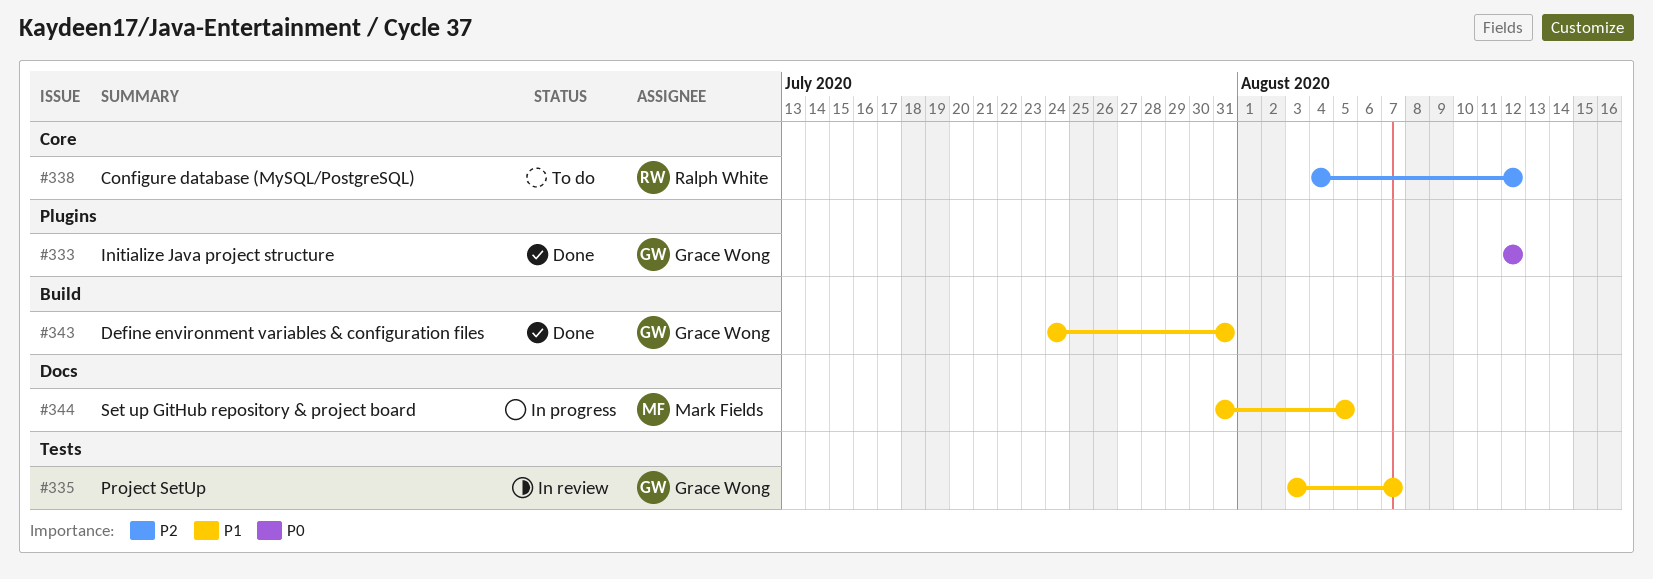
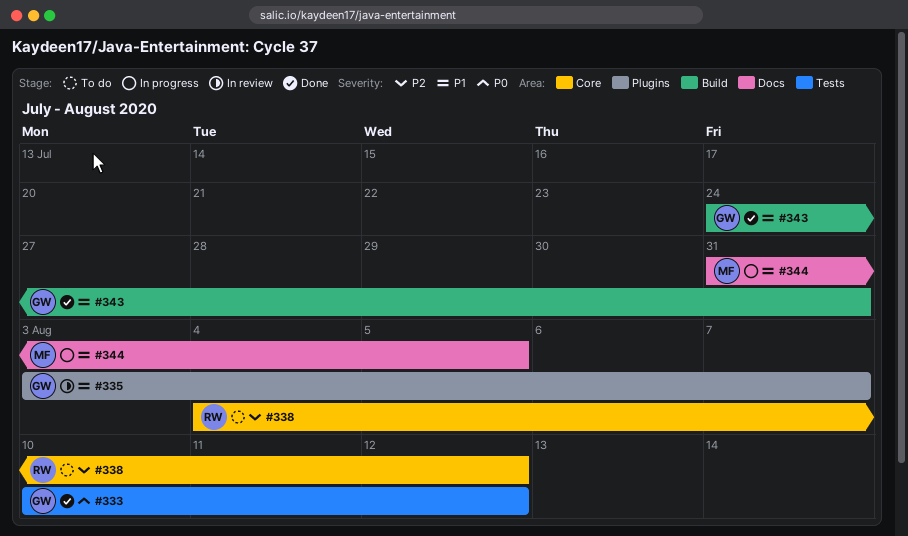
#333, label: Plugins -> Tests
#333, start: Aug 12 -> Aug 10
#335, label: Tests -> Plugins

